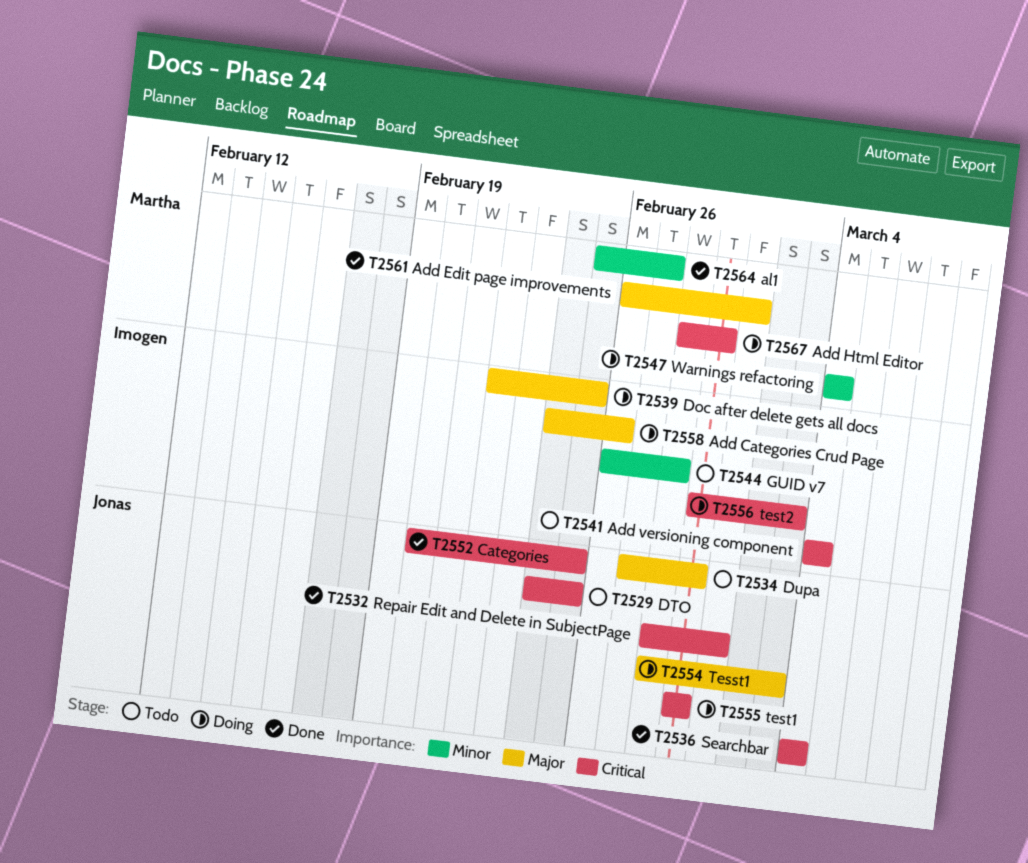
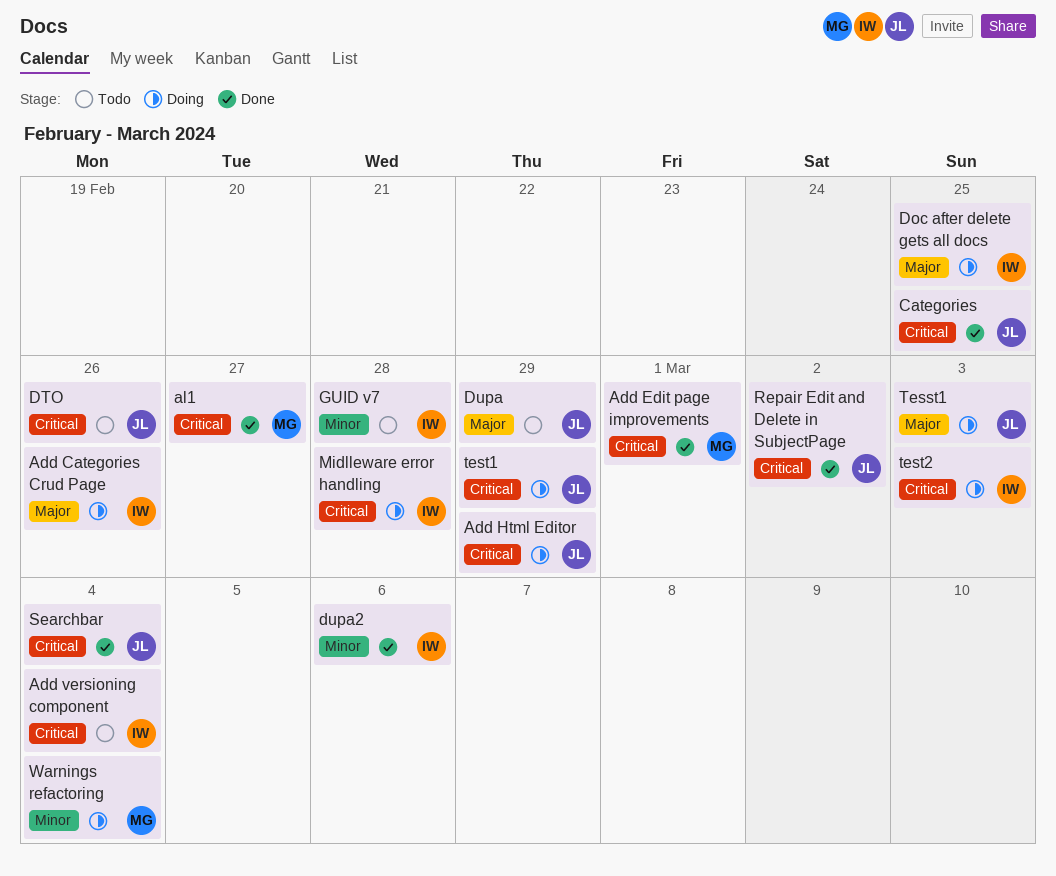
Add Edit page improvements, priority: Major -> Critical
Add Html Editor, owner: Martha -> Jonas
al1, priority: Minor -> Critical
DTO, due: Feb 25 -> Feb 26
dupa2: none -> present
Midlleware error handling: none -> present
Repair Edit and Delete in SubjectPage, due: Mar 1 -> Mar 2

